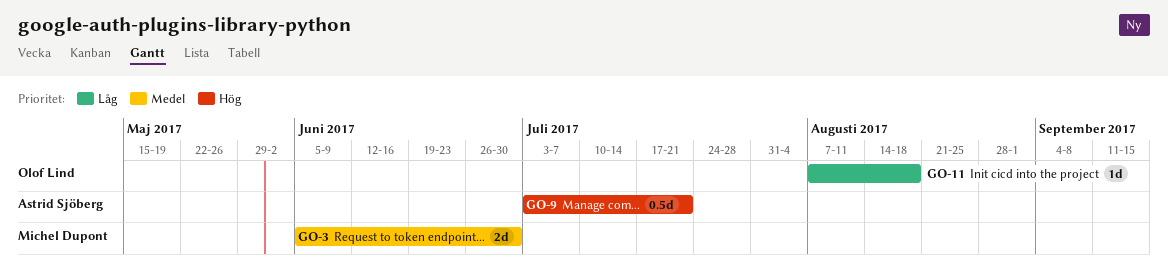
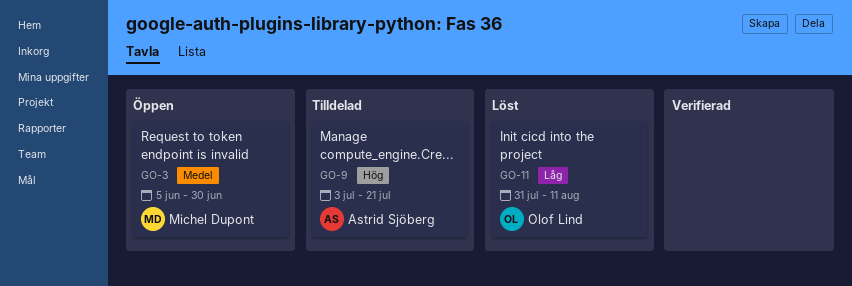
GO-11, start: Aug 7 -> Jul 31
GO-11, due: Aug 18 -> Aug 11

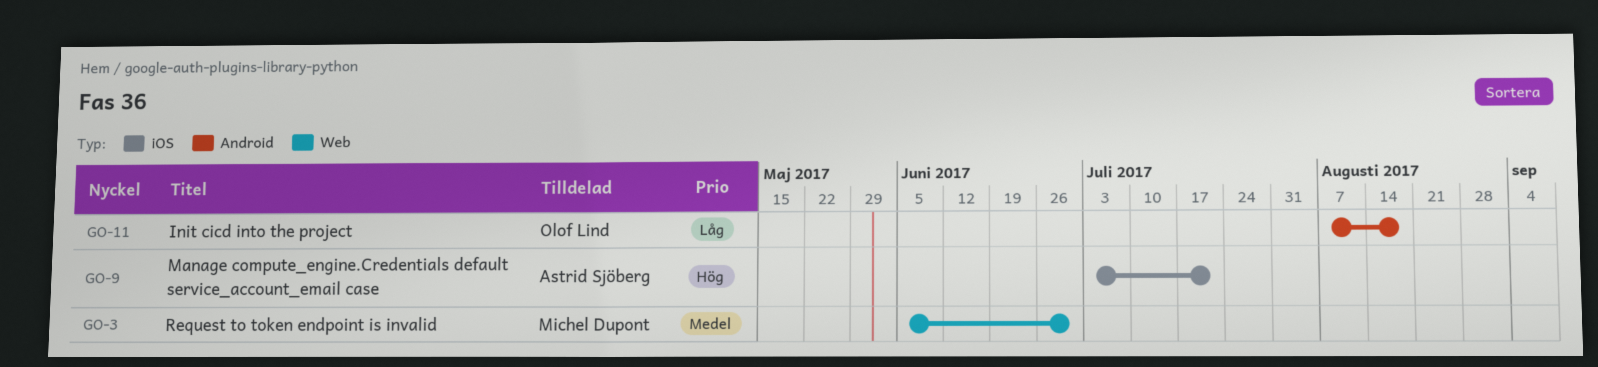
GO-11, start: Jul 31 -> Aug 7
GO-11, due: Aug 11 -> Aug 18

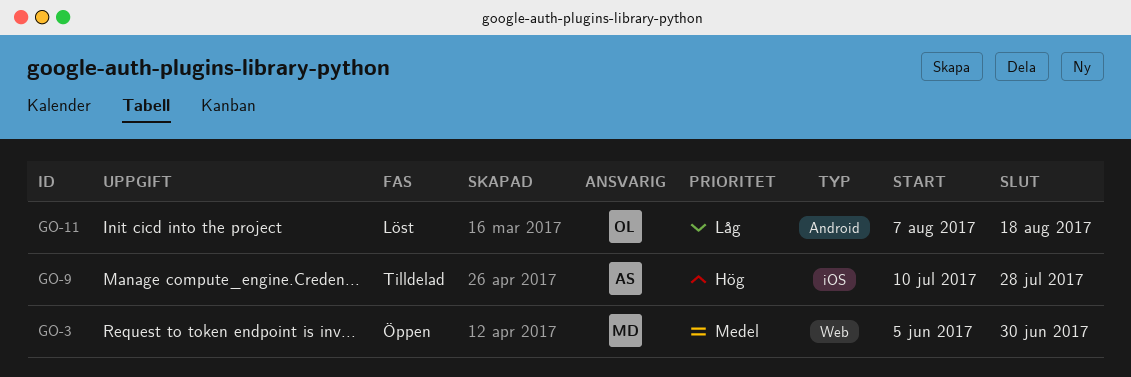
GO-9, start: Jul 3 -> Jul 10
GO-9, due: Jul 21 -> Jul 28

